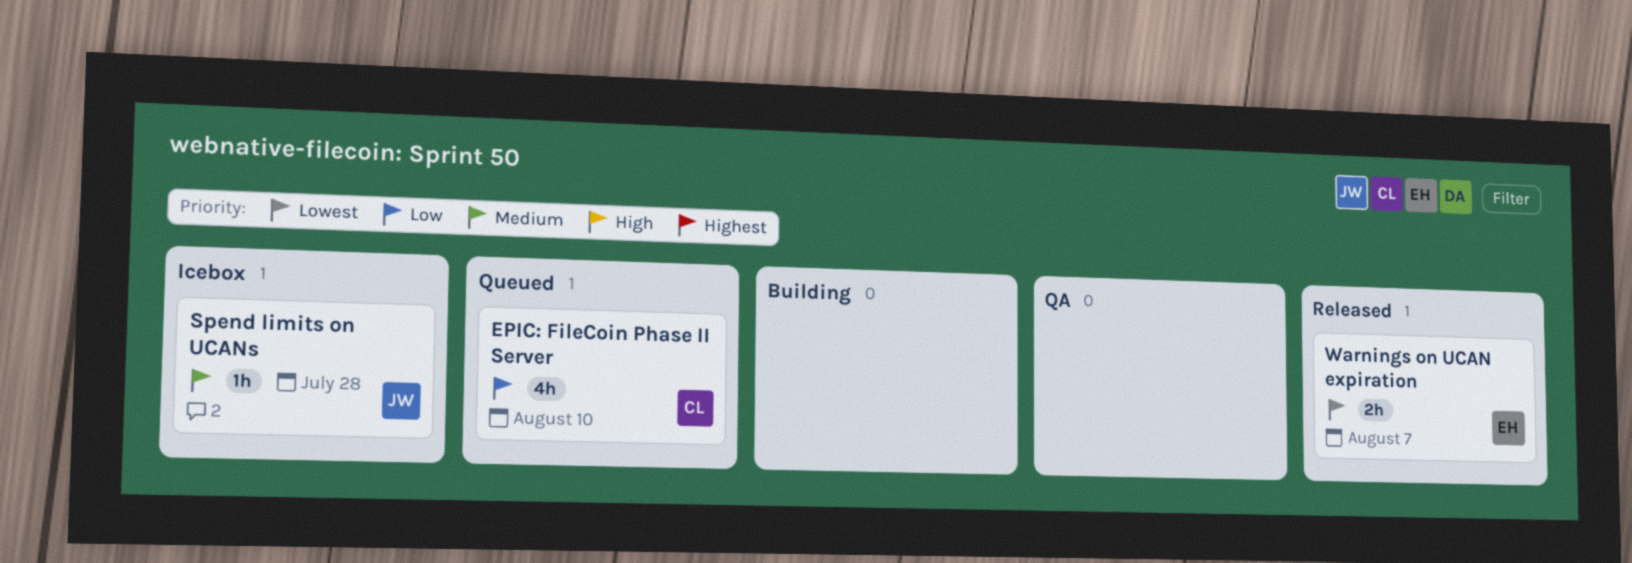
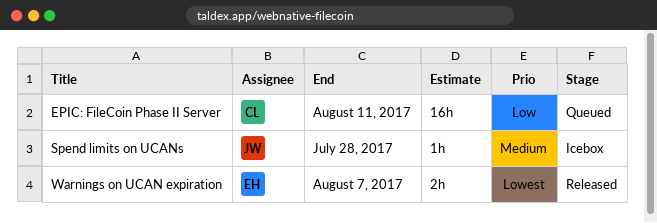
EPIC: FileCoin Phase II Server, estimate: 4h -> 16h
EPIC: FileCoin Phase II Server, due: Aug 10 -> Aug 11

